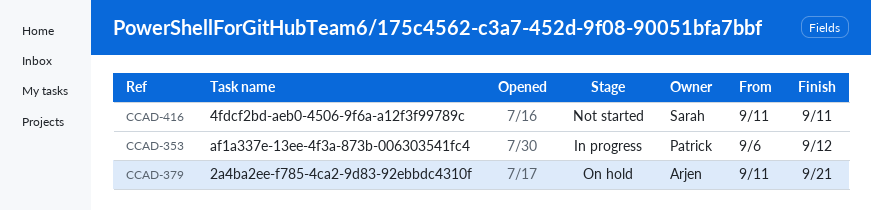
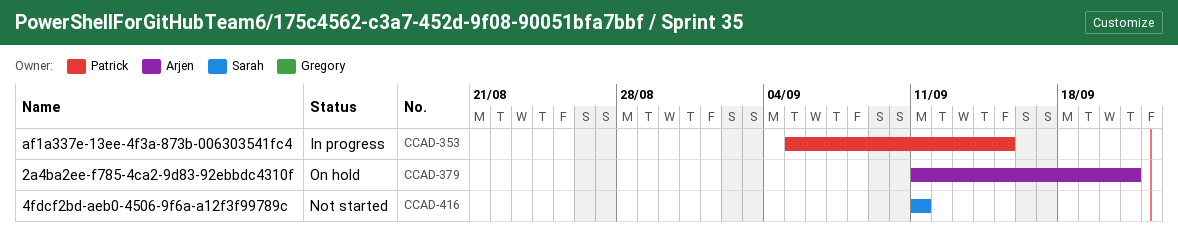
CCAD-353, start: Sep 6 -> Sep 5
CCAD-353, due: Sep 12 -> Sep 15

